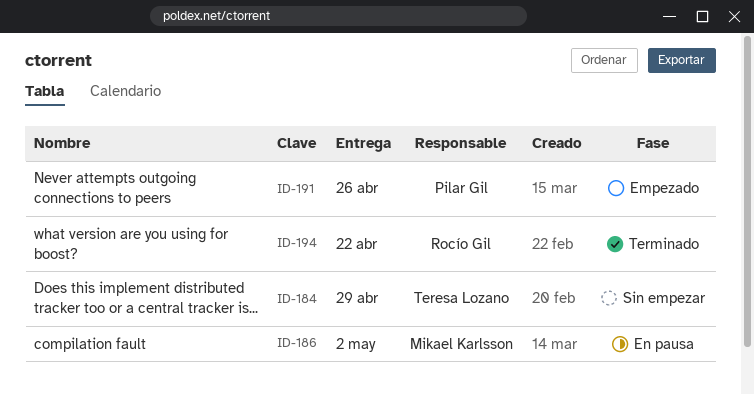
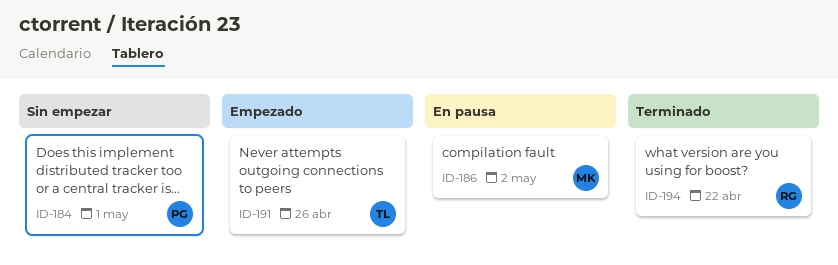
ID-184, owner: Teresa Lozano -> Pilar Gil
ID-184, due: Apr 29 -> May 1
ID-191, owner: Pilar Gil -> Teresa Lozano

